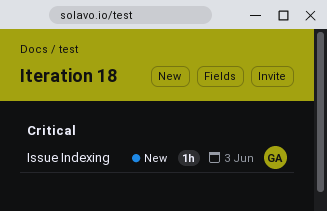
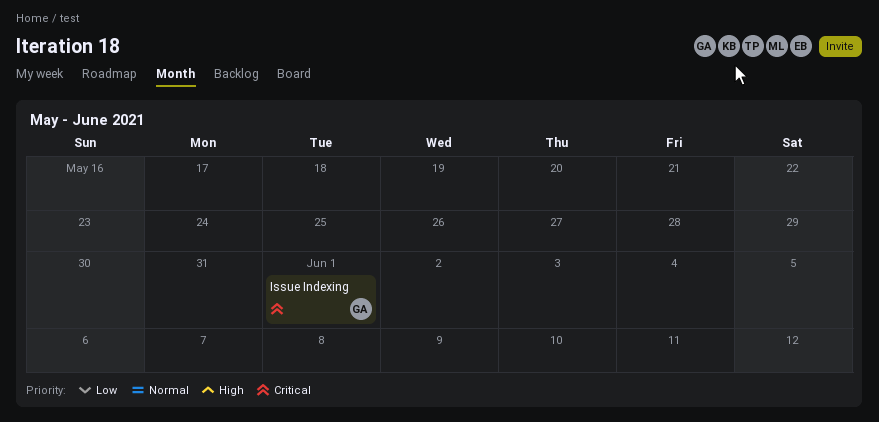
Issue Indexing, due: Jun 3 -> Jun 1

